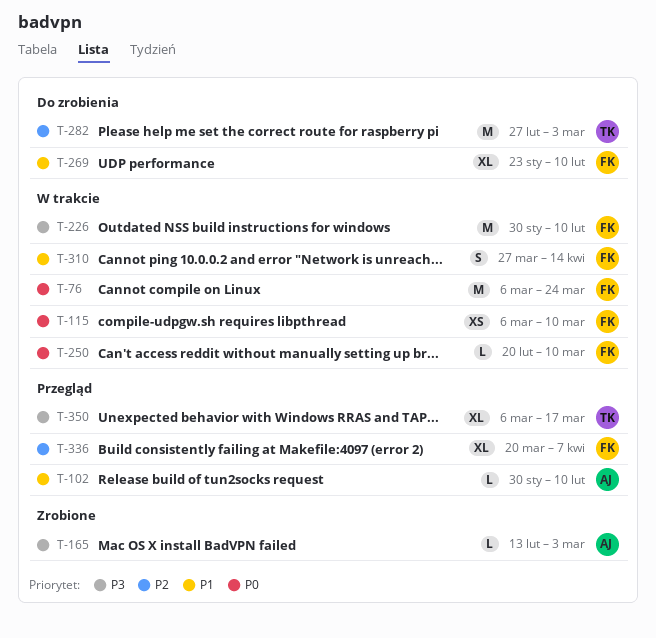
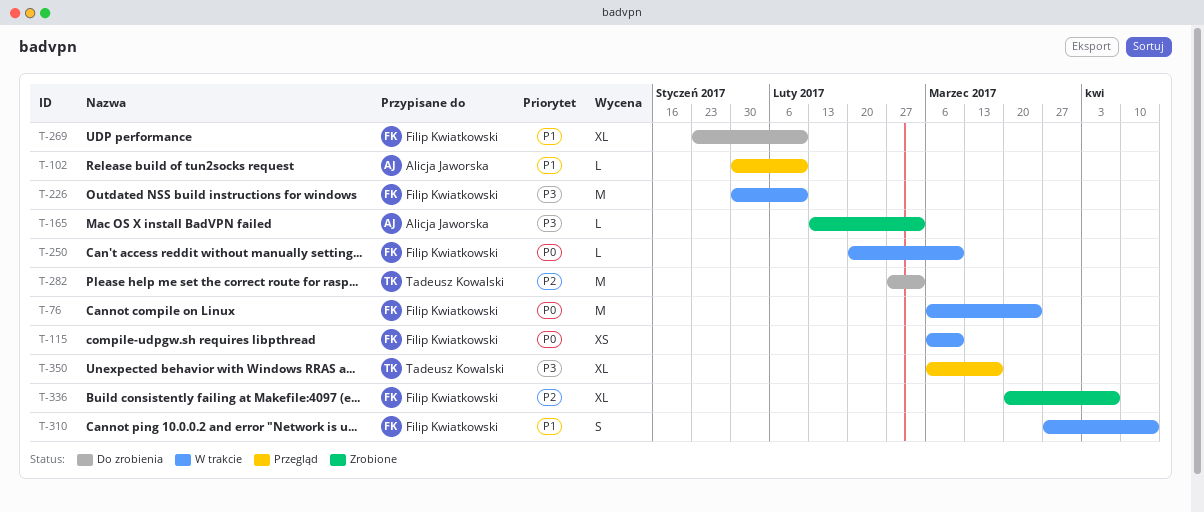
T-336, status: Przegląd -> Zrobione

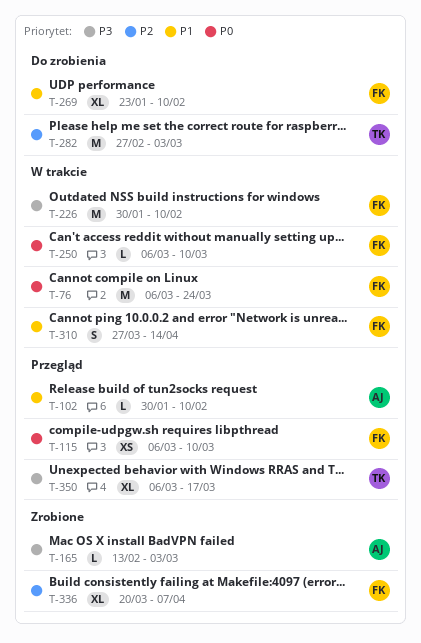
T-115, status: W trakcie -> Przegląd
T-250, start: Feb 20 -> Mar 6

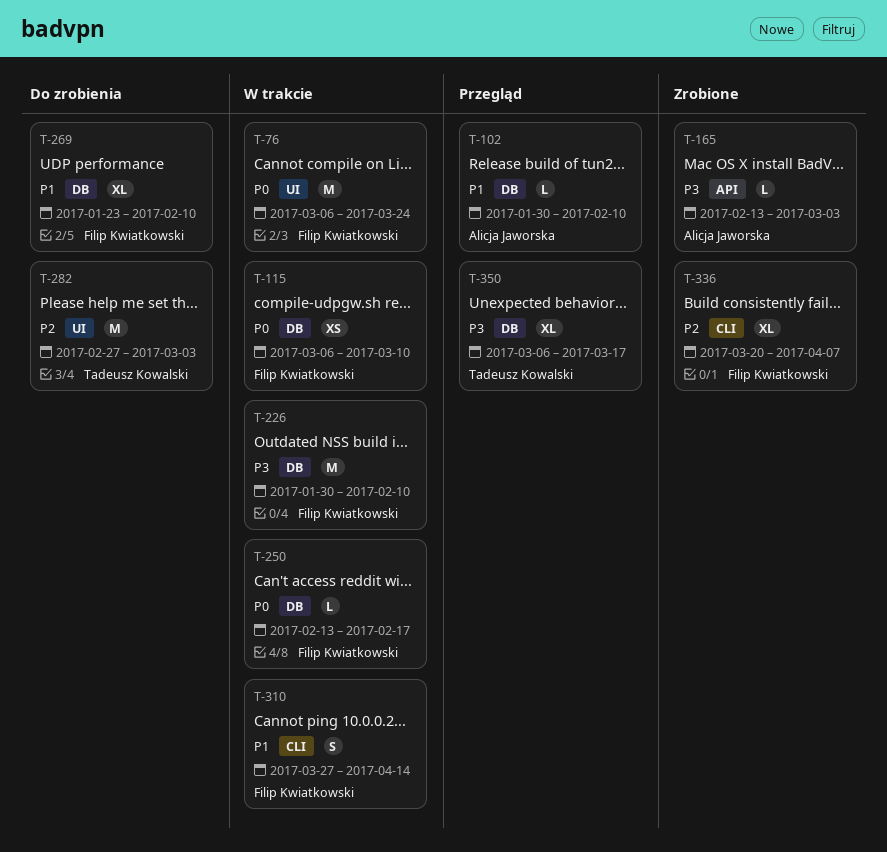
T-115, status: Przegląd -> W trakcie
T-250, start: Mar 6 -> Feb 13
T-250, due: Mar 10 -> Feb 17

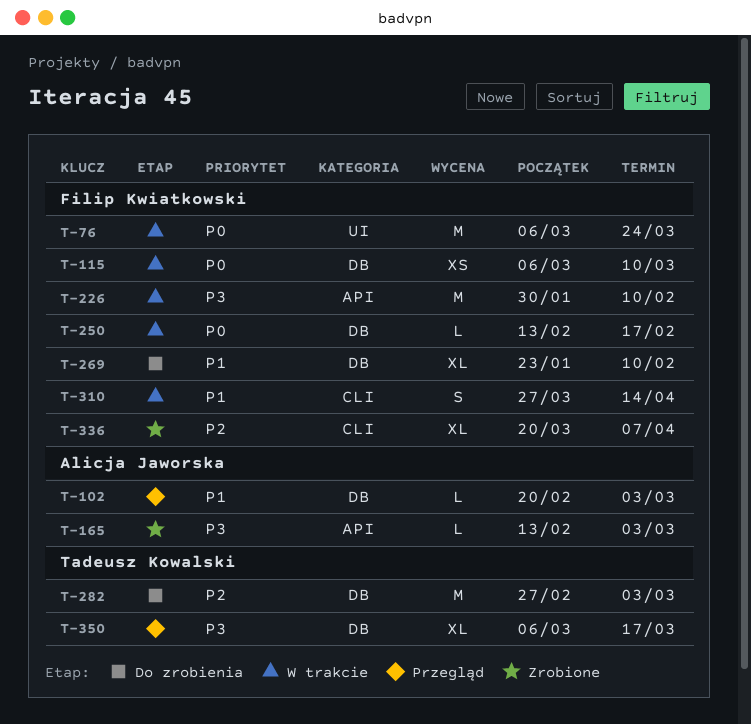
T-102, start: Jan 30 -> Feb 20
T-102, due: Feb 10 -> Mar 3
T-226, label: DB -> API
T-282, label: UI -> DB

